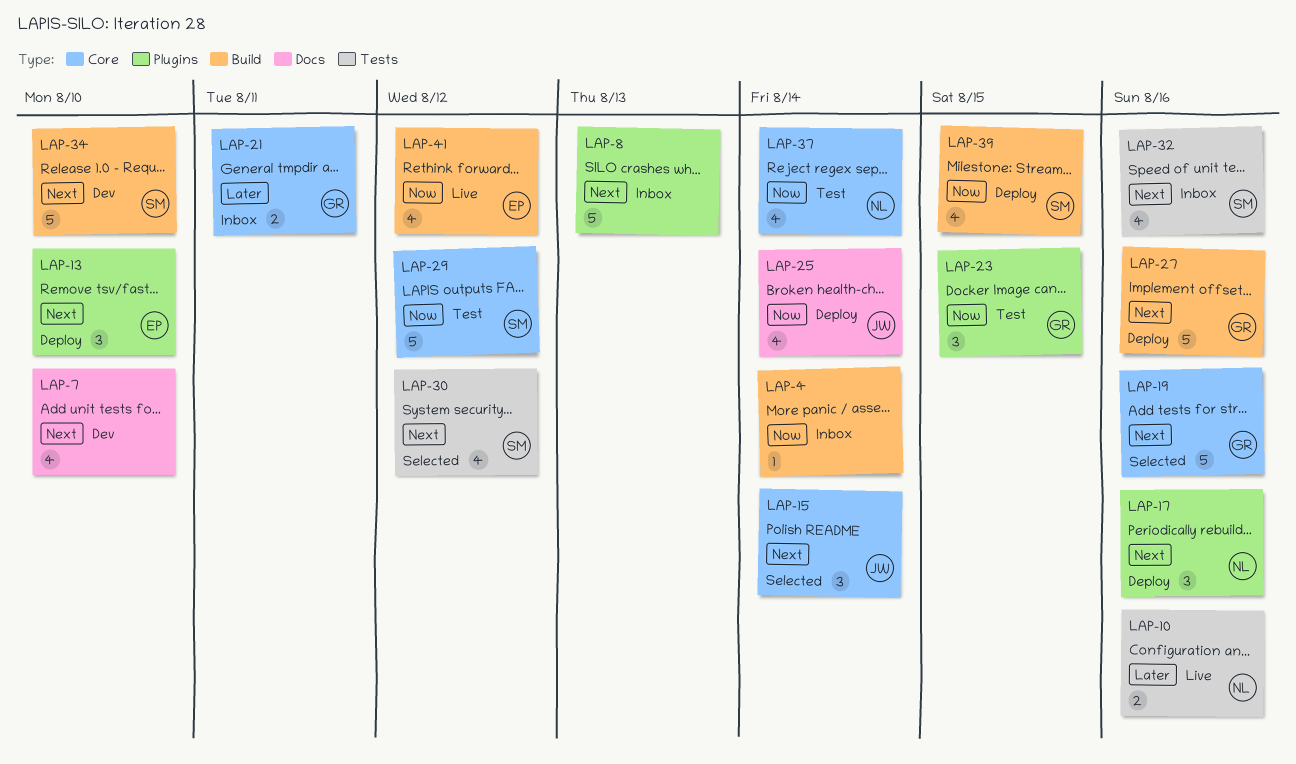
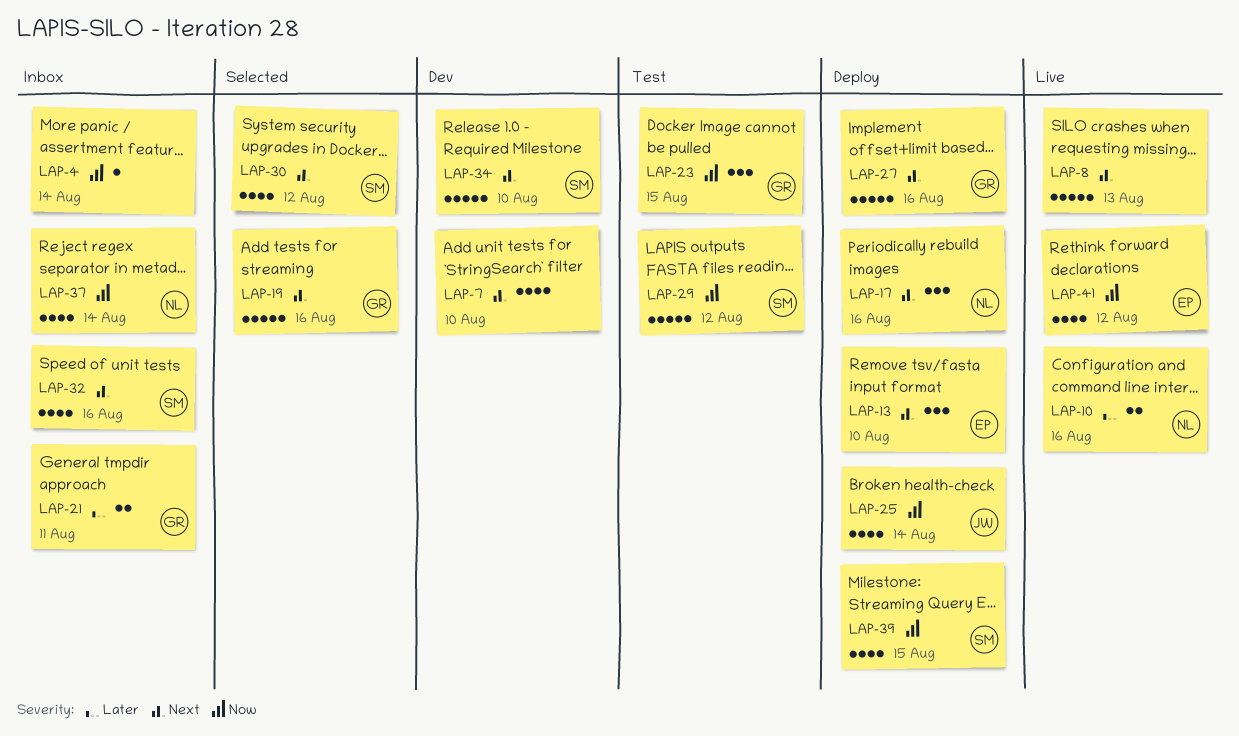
LAP-8, status: Inbox -> Live
LAP-15: present -> none
LAP-37, status: Test -> Inbox

